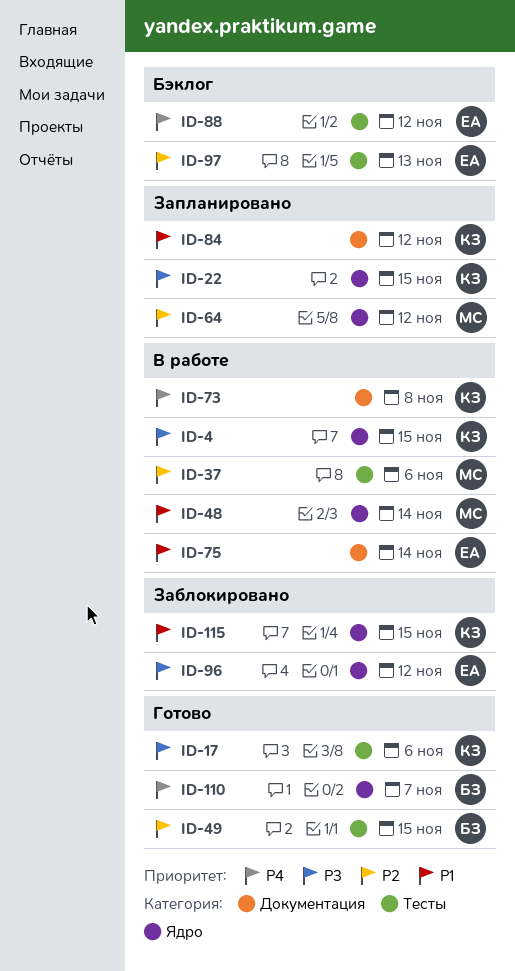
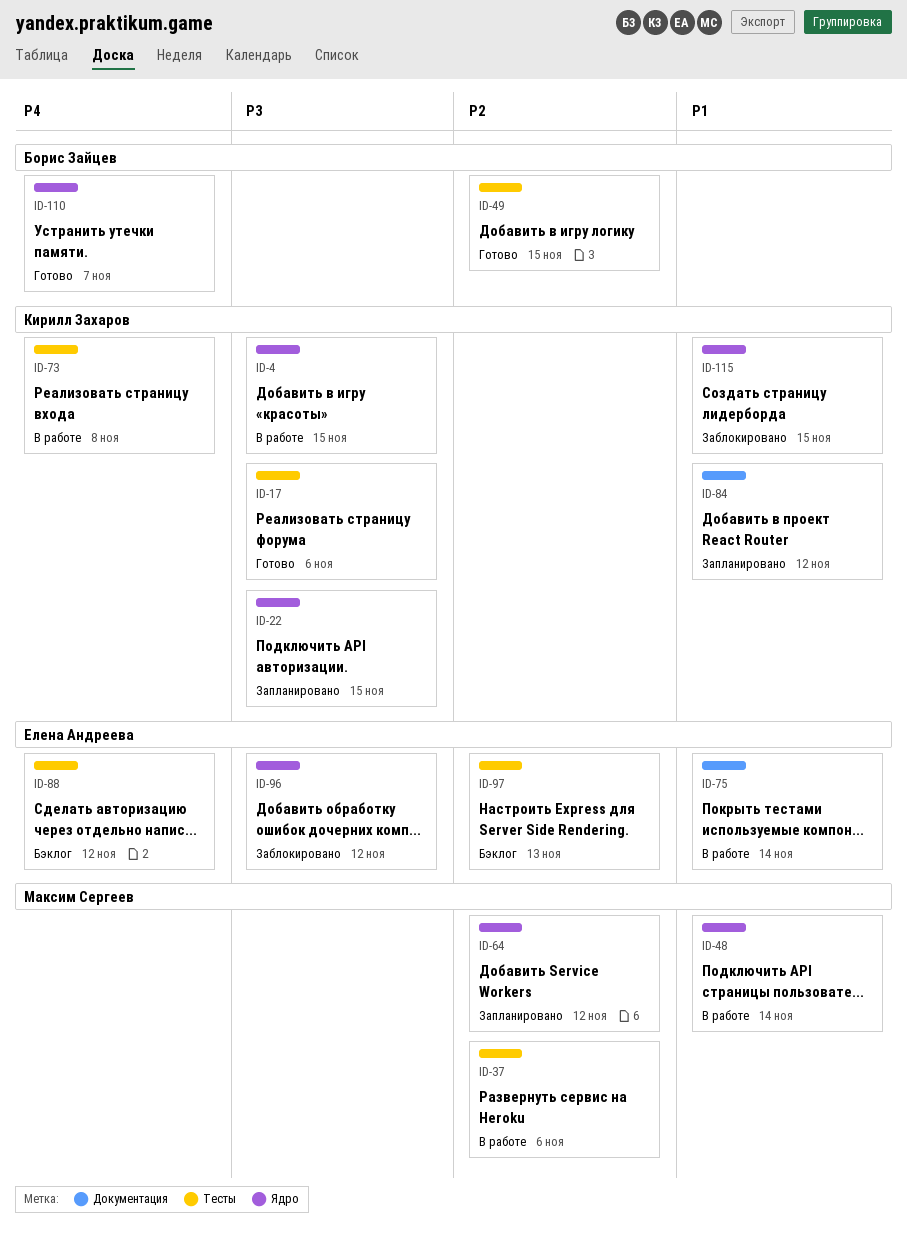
ID-73, label: Документация -> Тесты

